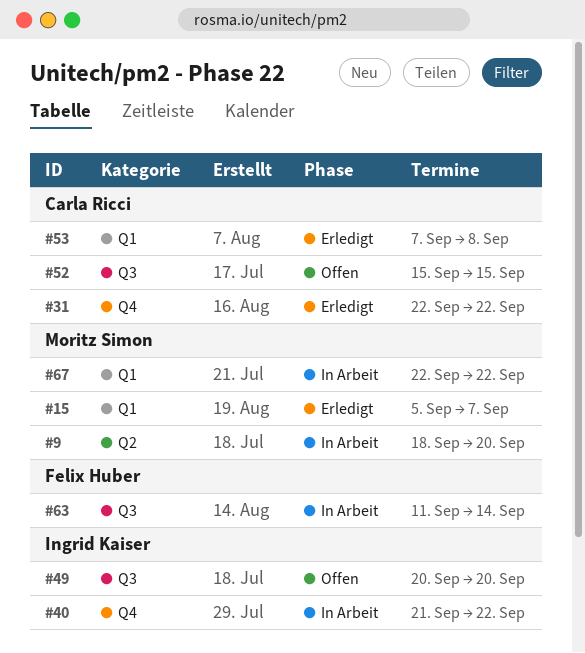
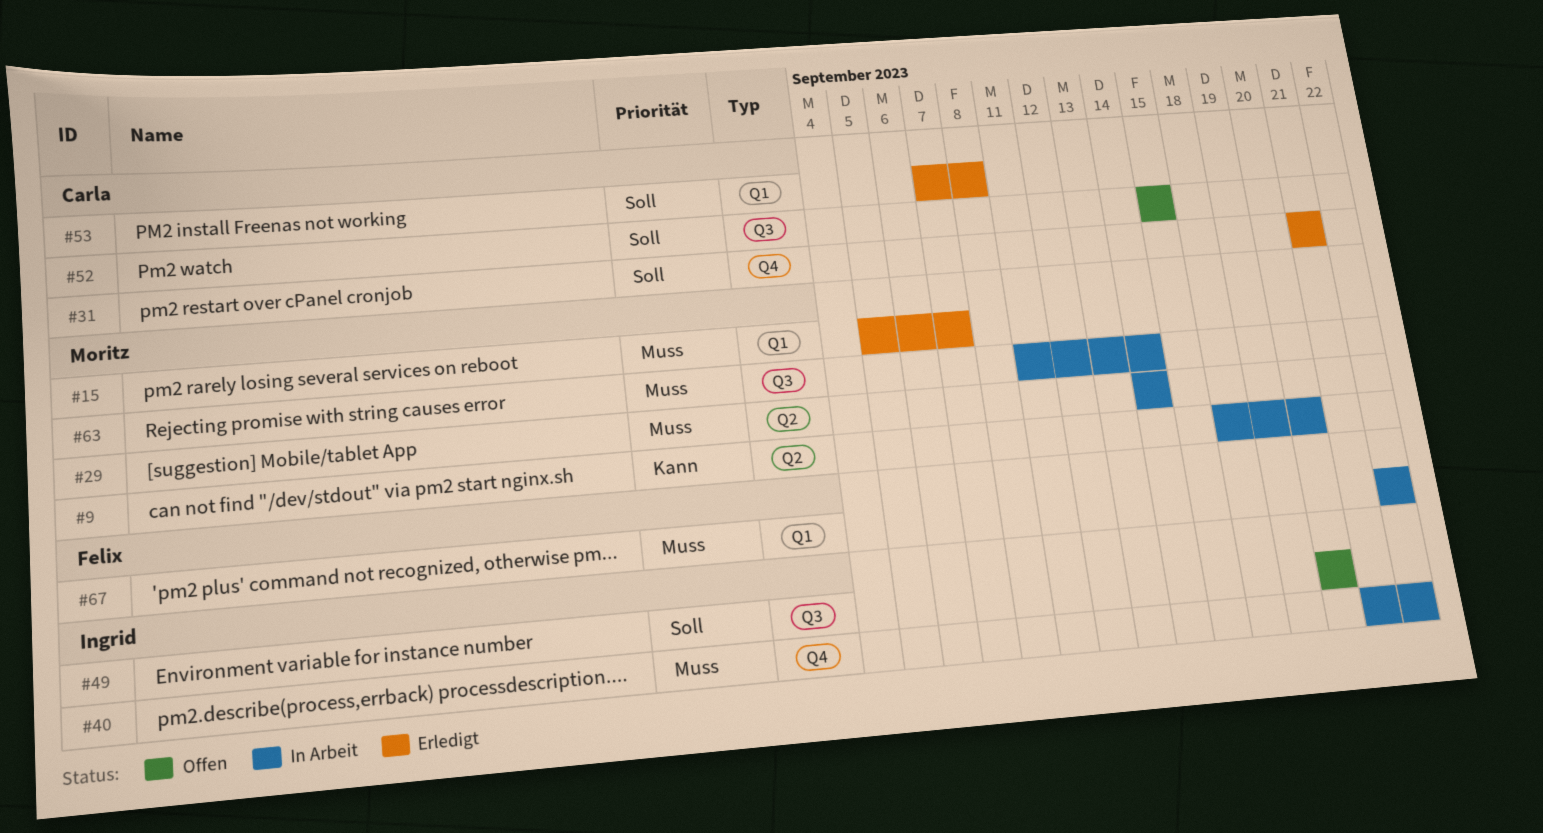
#29: none -> present
#31, start: Sep 22 -> Sep 21
#31, due: Sep 22 -> Sep 21
#63, owner: Felix Huber -> Moritz Simon
#67, owner: Moritz Simon -> Felix Huber

